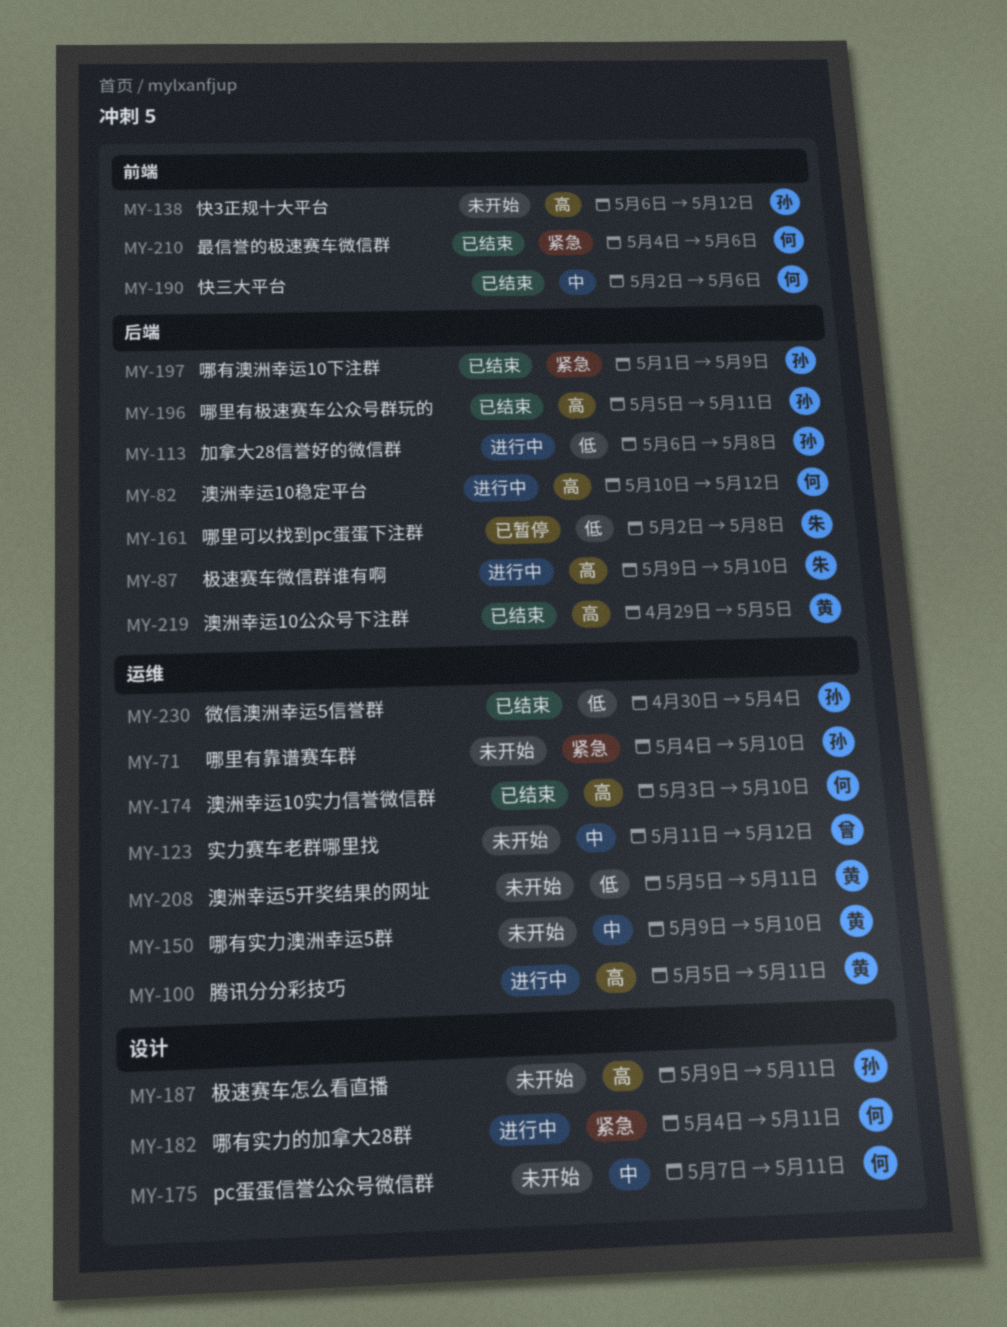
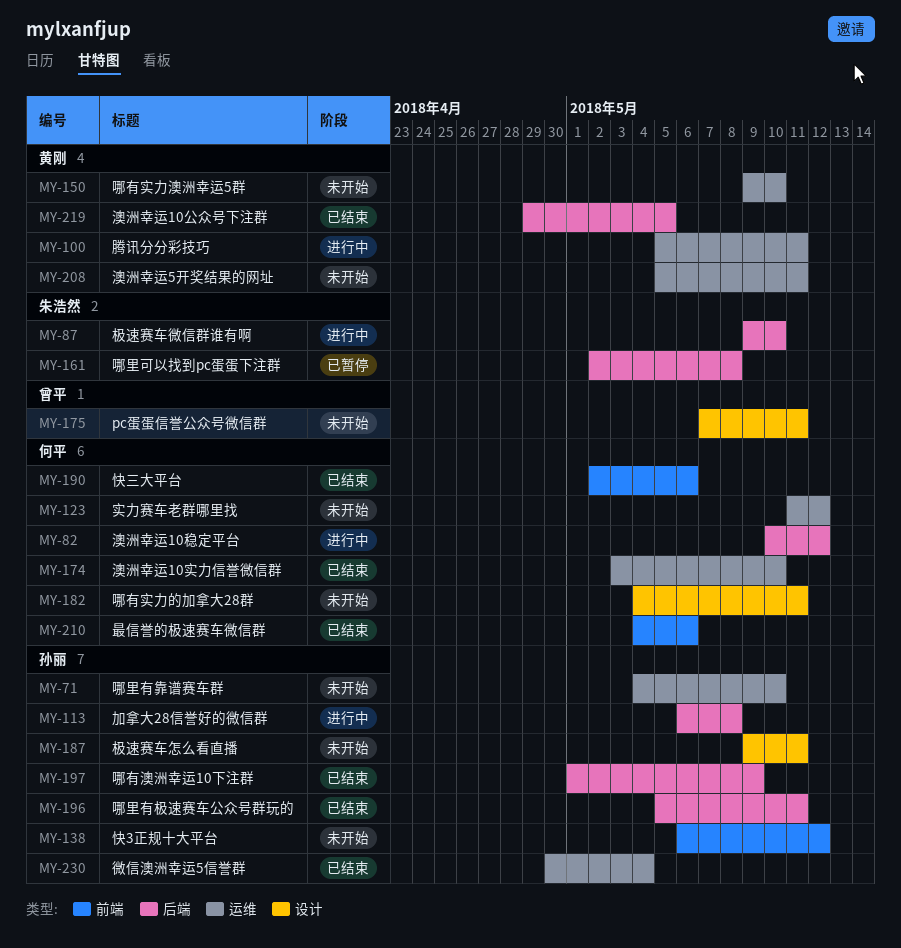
MY-123, owner: 曾平 -> 何平
MY-175, owner: 何平 -> 曾平
MY-182, status: 进行中 -> 未开始

